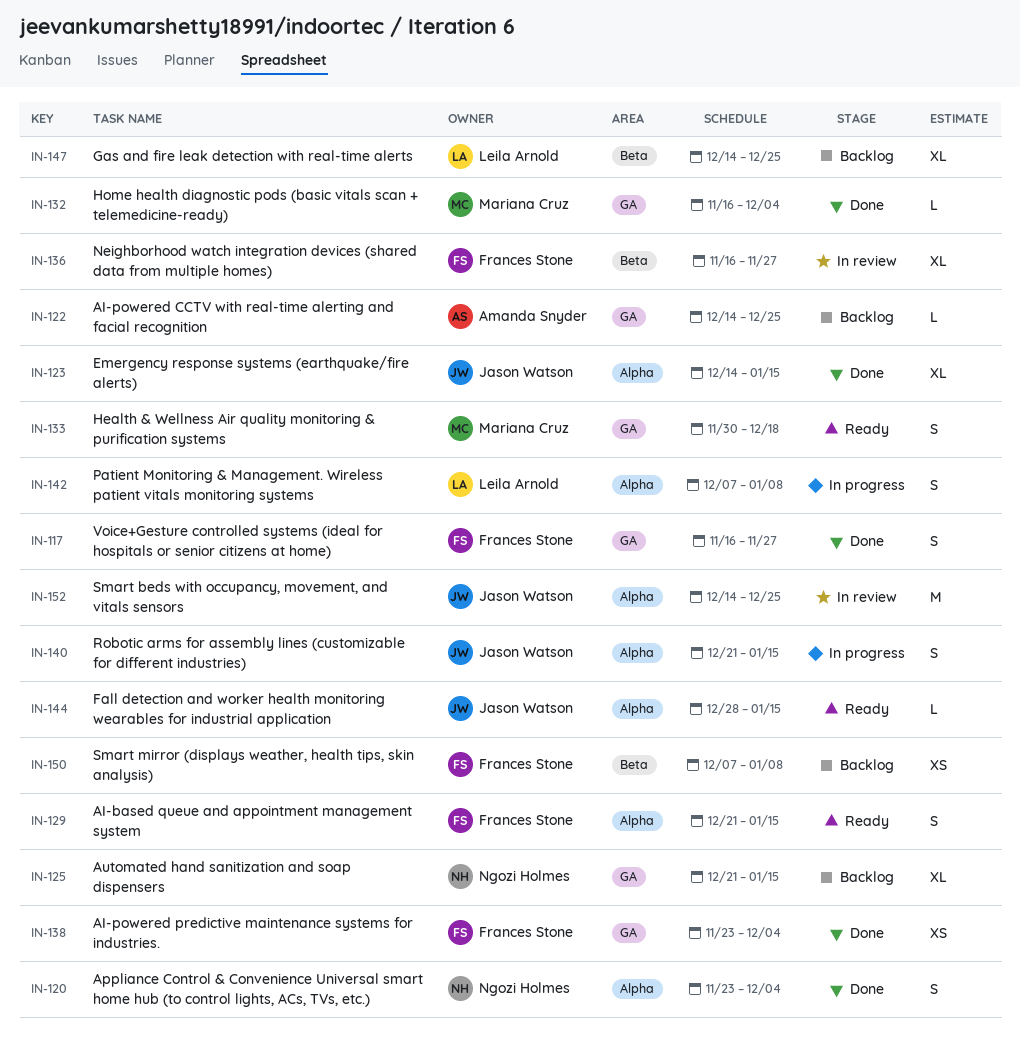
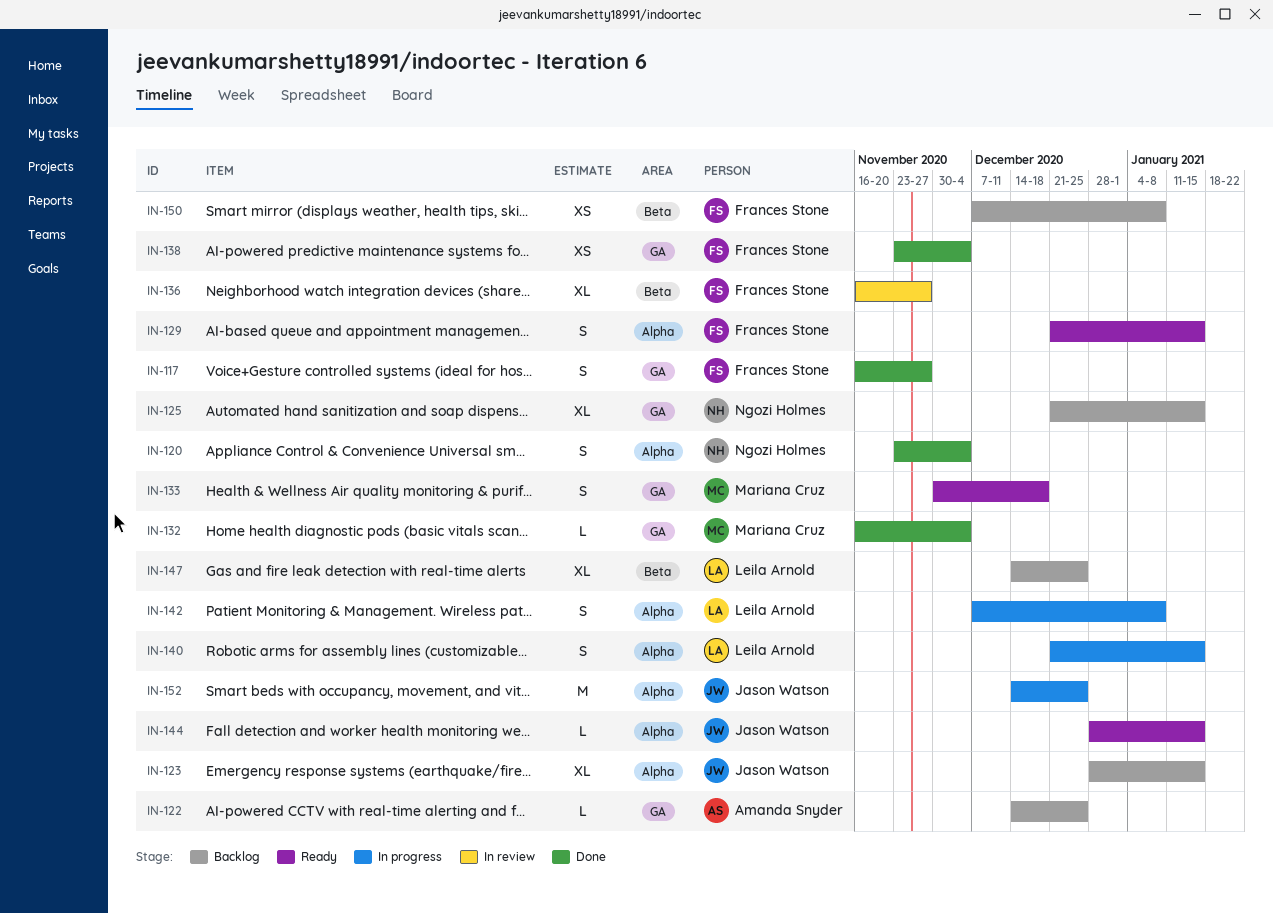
IN-123, status: Done -> Backlog
IN-123, start: Dec 14 -> Dec 28
IN-140, owner: Jason Watson -> Leila Arnold
IN-152, status: In review -> In progress

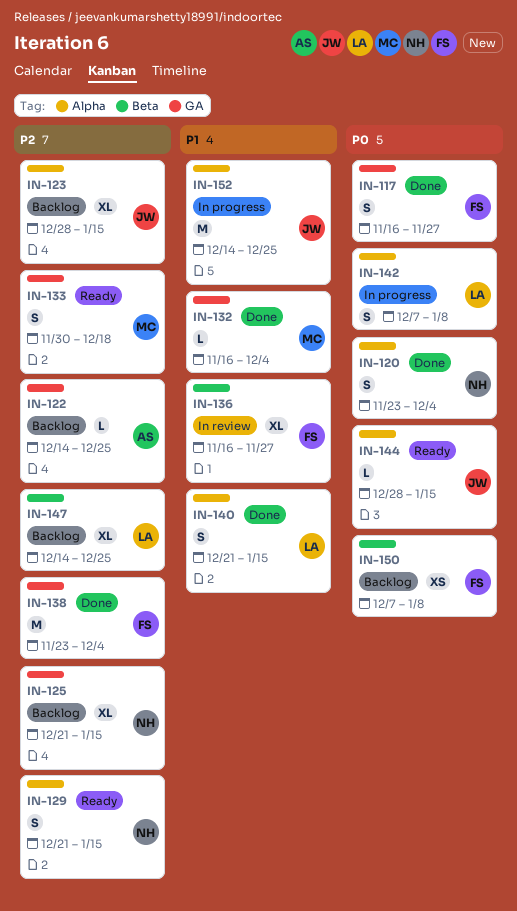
IN-129, owner: Frances Stone -> Ngozi Holmes
IN-138, estimate: XS -> M
IN-140, status: In progress -> Done

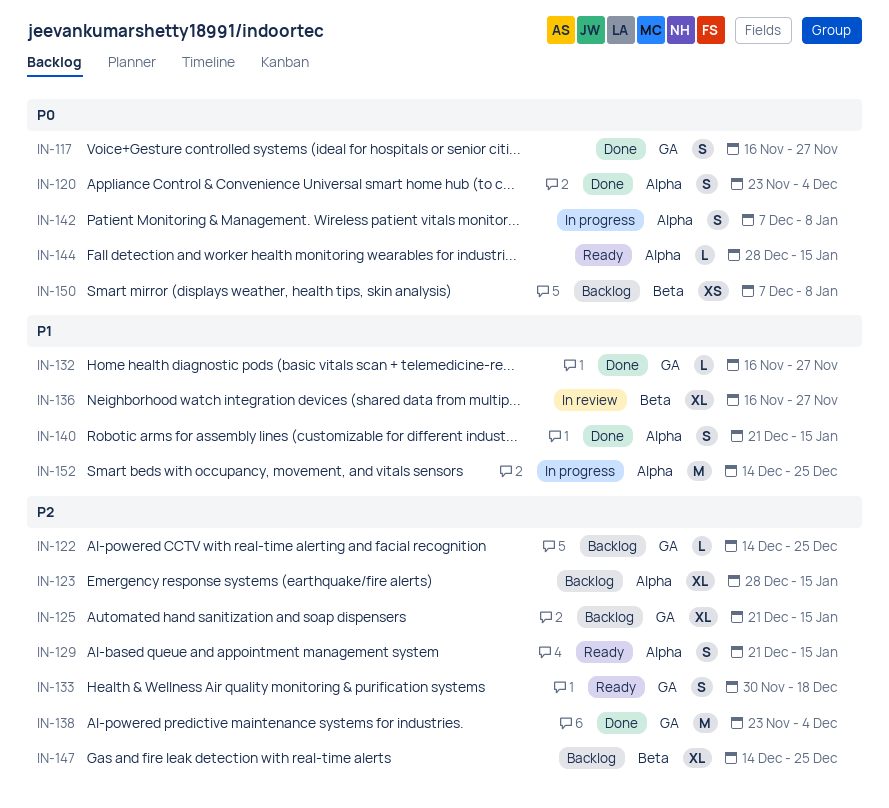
IN-132, due: Dec 4 -> Nov 27

